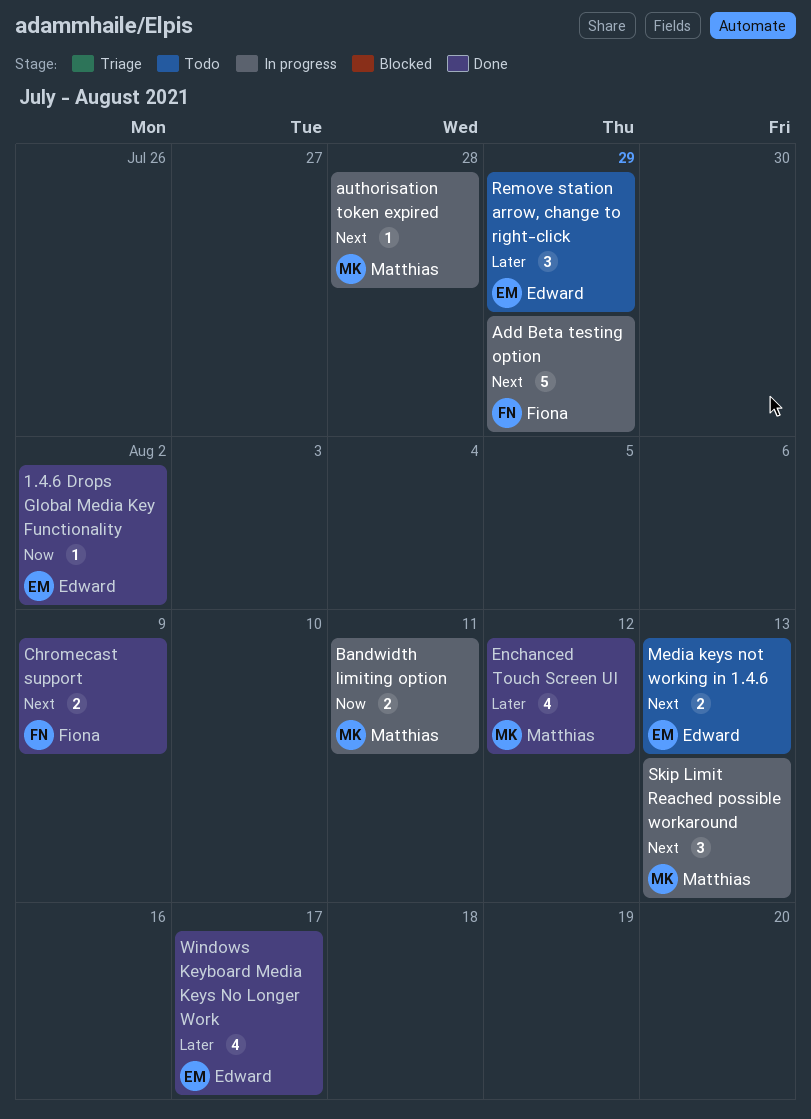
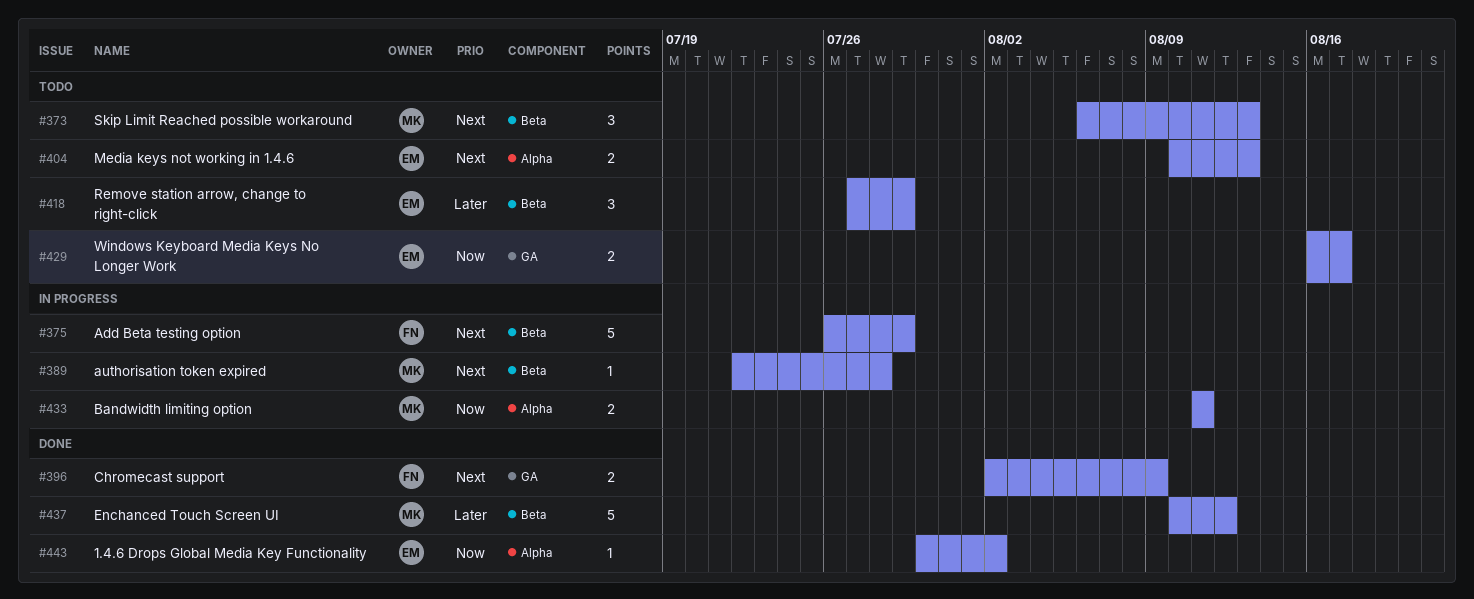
Enchanced Touch Screen UI, estimate: 4 -> 5
Skip Limit Reached possible workaround, status: In progress -> Todo
Windows Keyboard Media Keys No Longer Work, status: Done -> Todo
Windows Keyboard Media Keys No Longer Work, priority: Later -> Now
Windows Keyboard Media Keys No Longer Work, estimate: 4 -> 2

